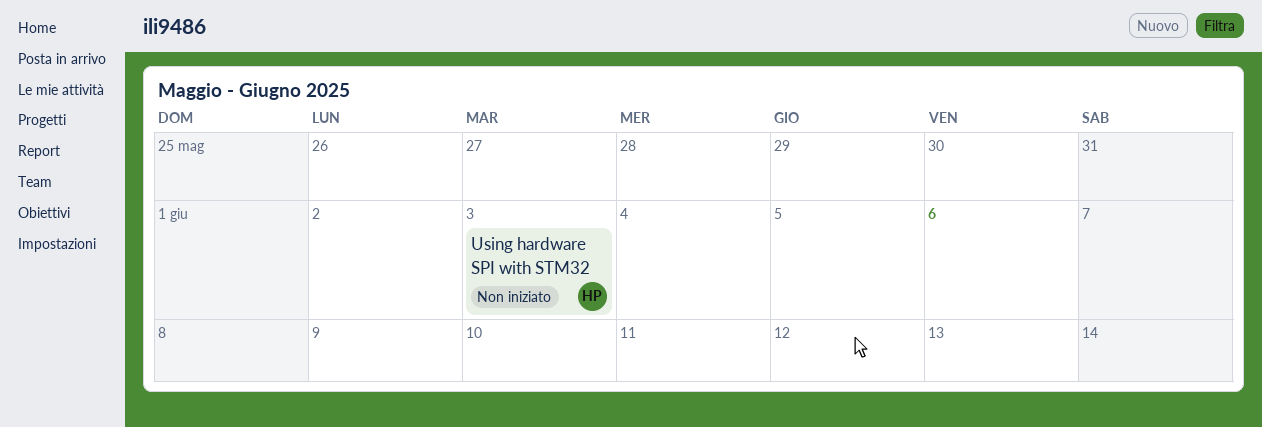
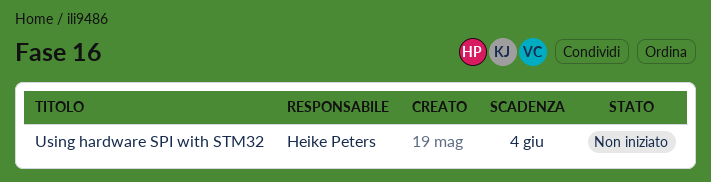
Using hardware SPI with STM32, due: Jun 3 -> Jun 4

